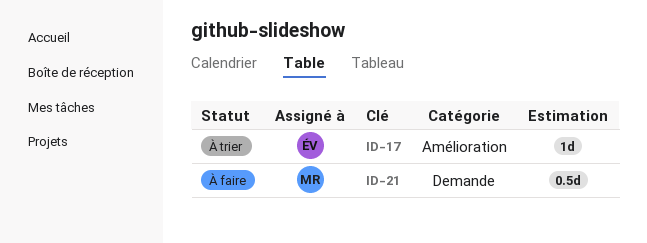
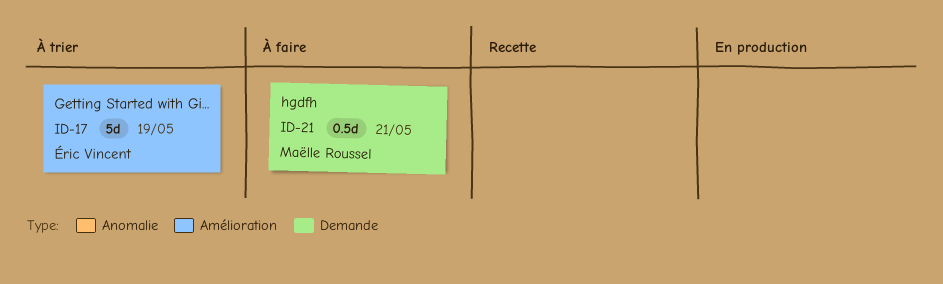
ID-17, estimate: 1d -> 5d

